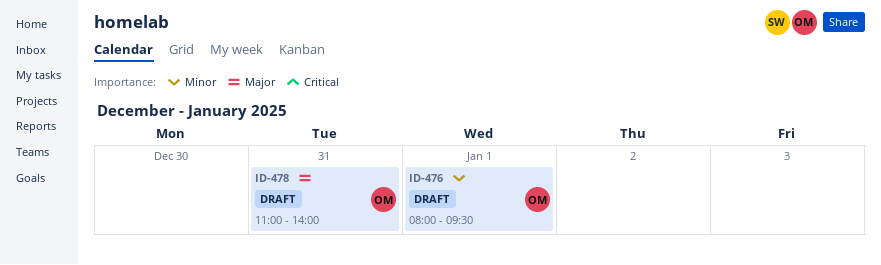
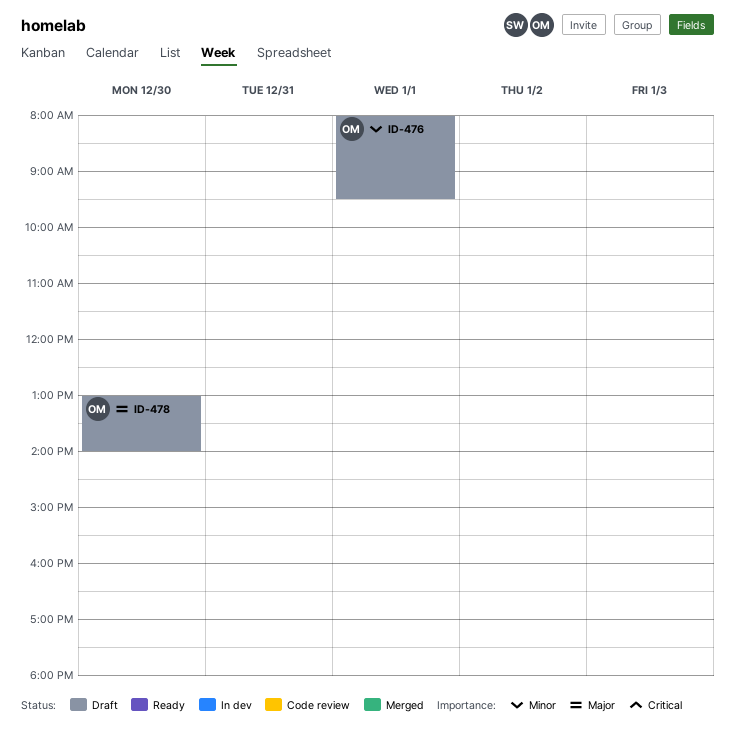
ID-478, day: Dec 31 -> Dec 30
ID-478, begins: 11:00 -> 13:00

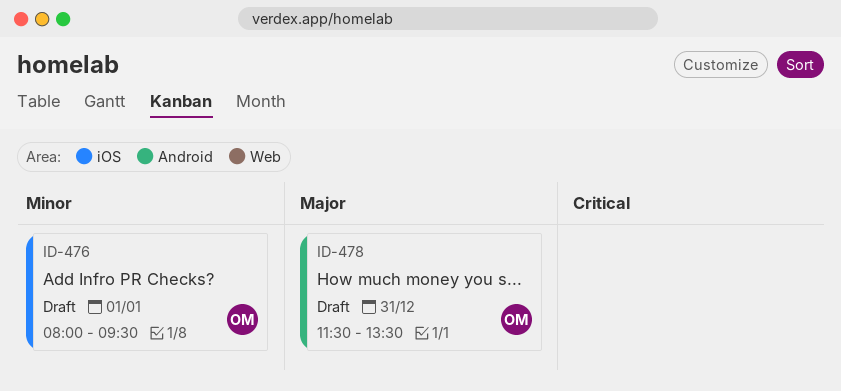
ID-478, day: Dec 30 -> Dec 31
ID-478, begins: 13:00 -> 11:30
ID-478, ends: 14:00 -> 13:30

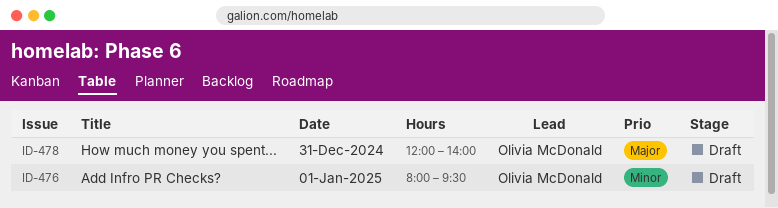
ID-478, begins: 11:30 -> 12:00
ID-478, ends: 13:30 -> 14:00

